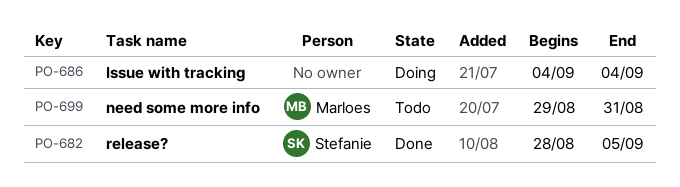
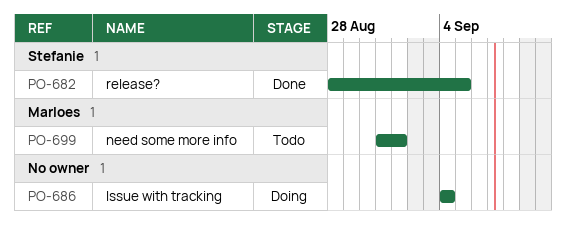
PO-699, start: Aug 29 -> Aug 31
PO-699, due: Aug 31 -> Sep 1

